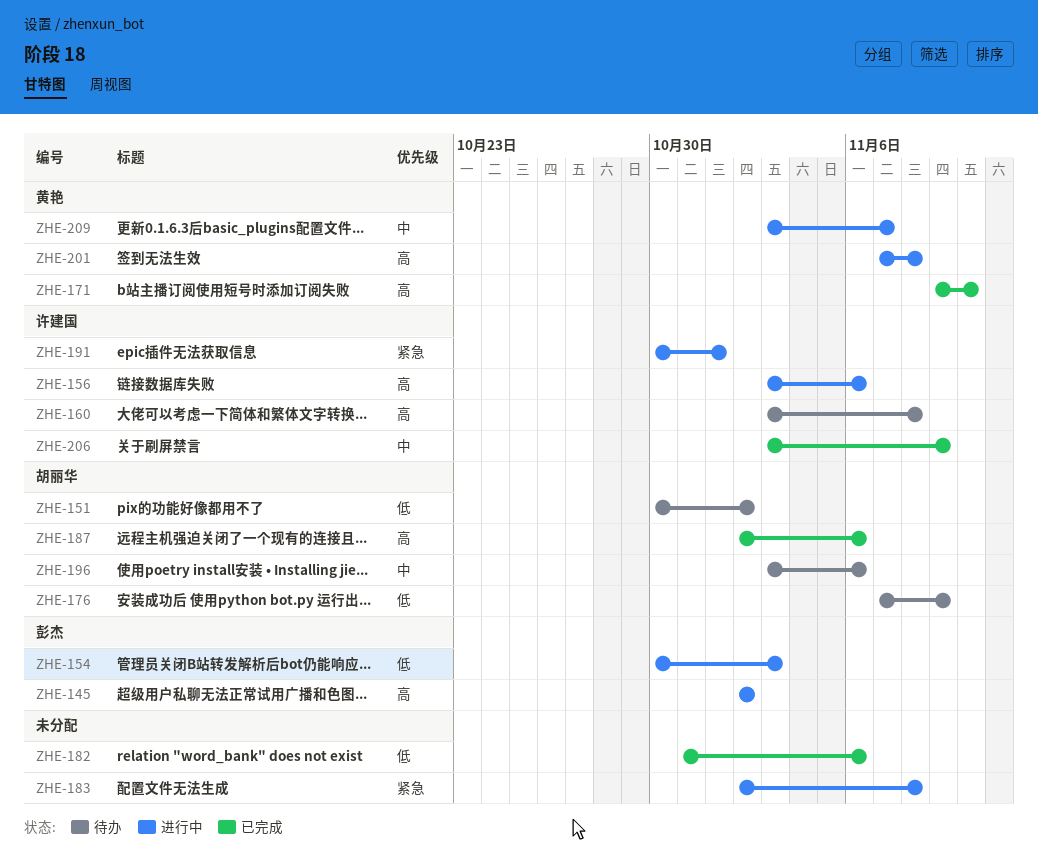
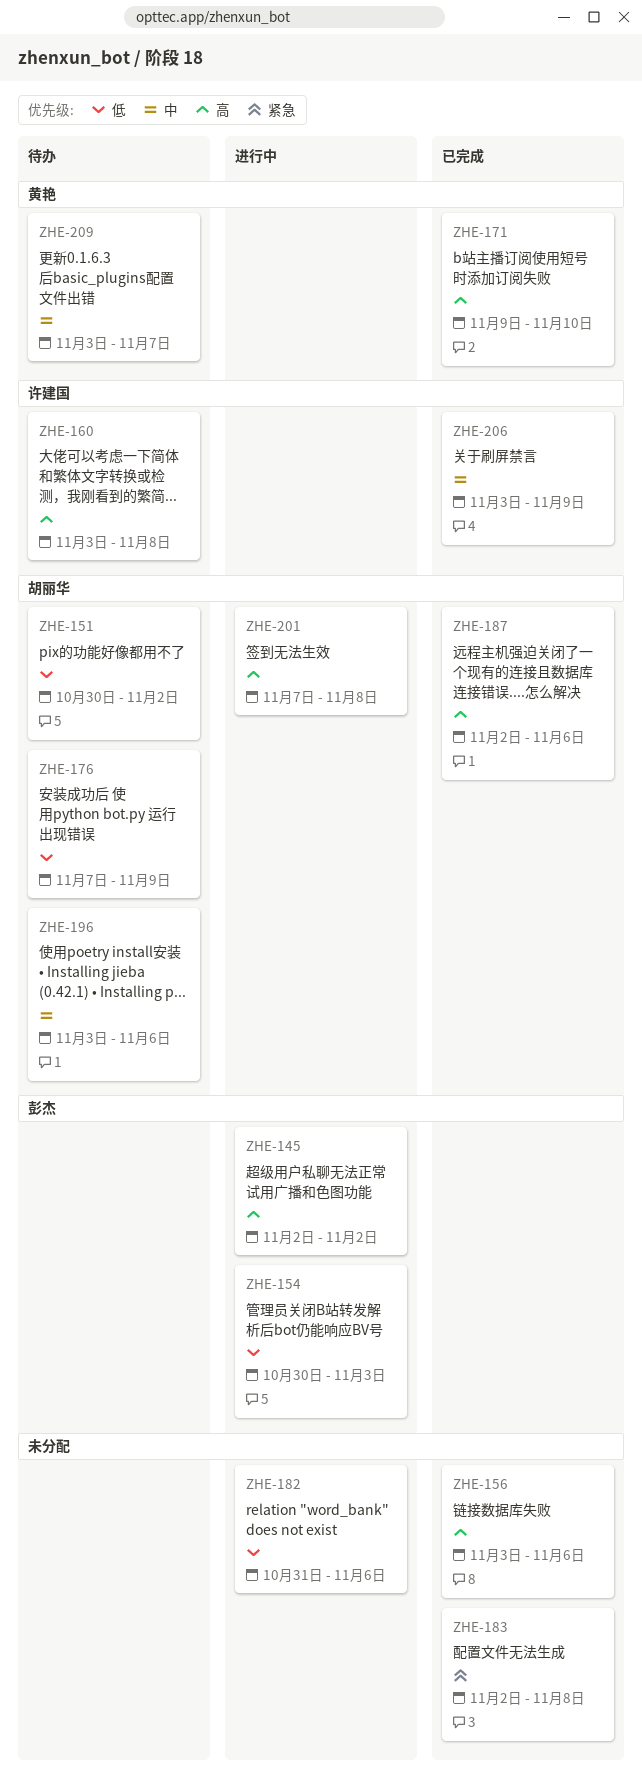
ZHE-156, status: 进行中 -> 已完成
ZHE-156, owner: 许建国 -> none
ZHE-182, status: 已完成 -> 进行中
ZHE-183, status: 进行中 -> 已完成
ZHE-191: present -> none
ZHE-201, owner: 黄艳 -> 胡丽华
ZHE-209, status: 进行中 -> 待办

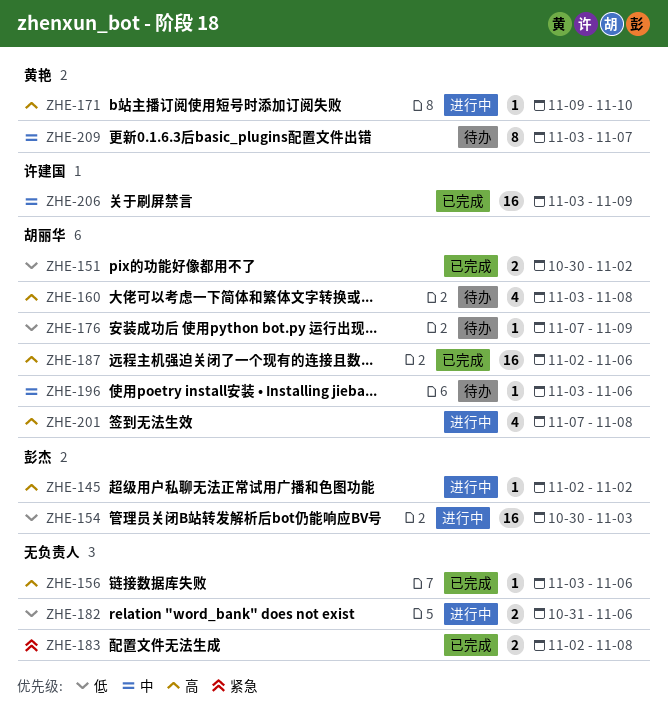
ZHE-151, status: 待办 -> 已完成
ZHE-160, owner: 许建国 -> 胡丽华
ZHE-171, status: 已完成 -> 进行中

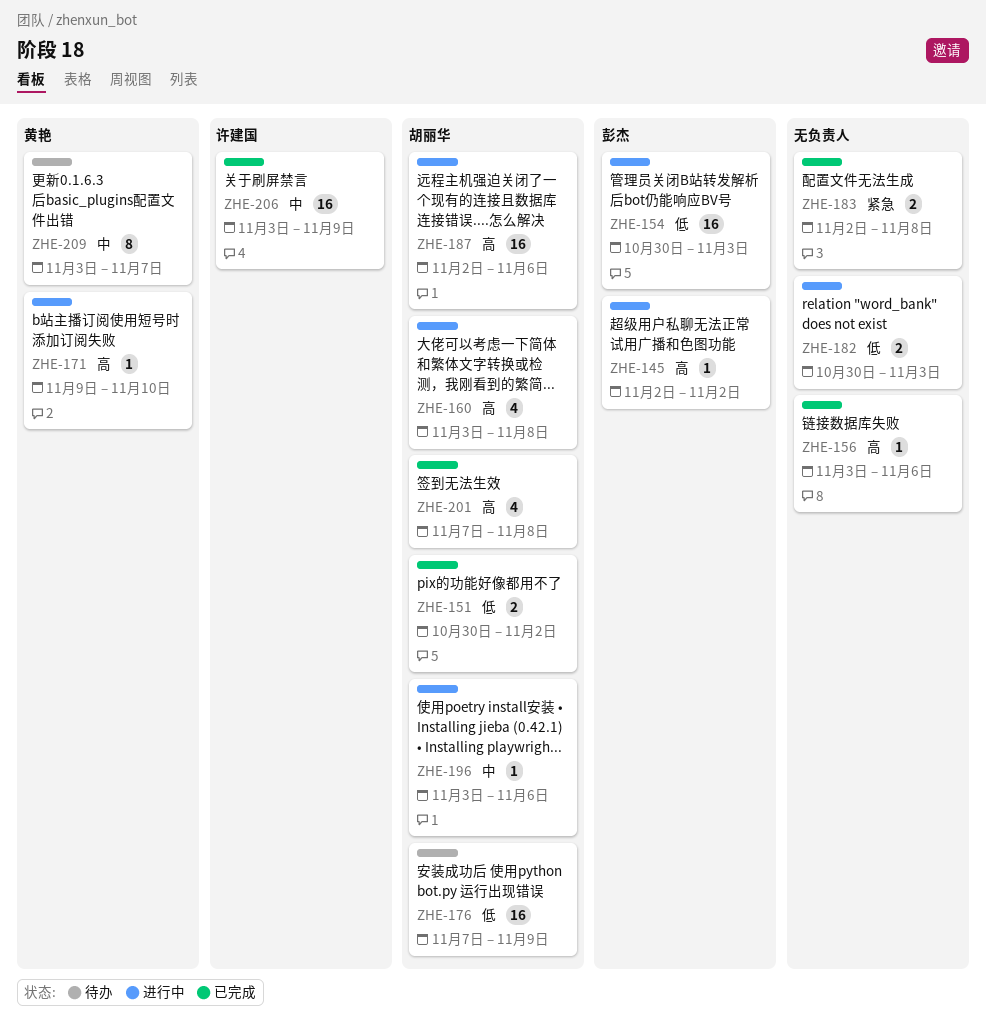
ZHE-160, status: 待办 -> 进行中
ZHE-176, estimate: 1 -> 16
ZHE-182, start: Oct 31 -> Oct 30
ZHE-182, due: Nov 6 -> Nov 3
ZHE-187, status: 已完成 -> 进行中
ZHE-196, status: 待办 -> 进行中
ZHE-201, status: 进行中 -> 已完成

